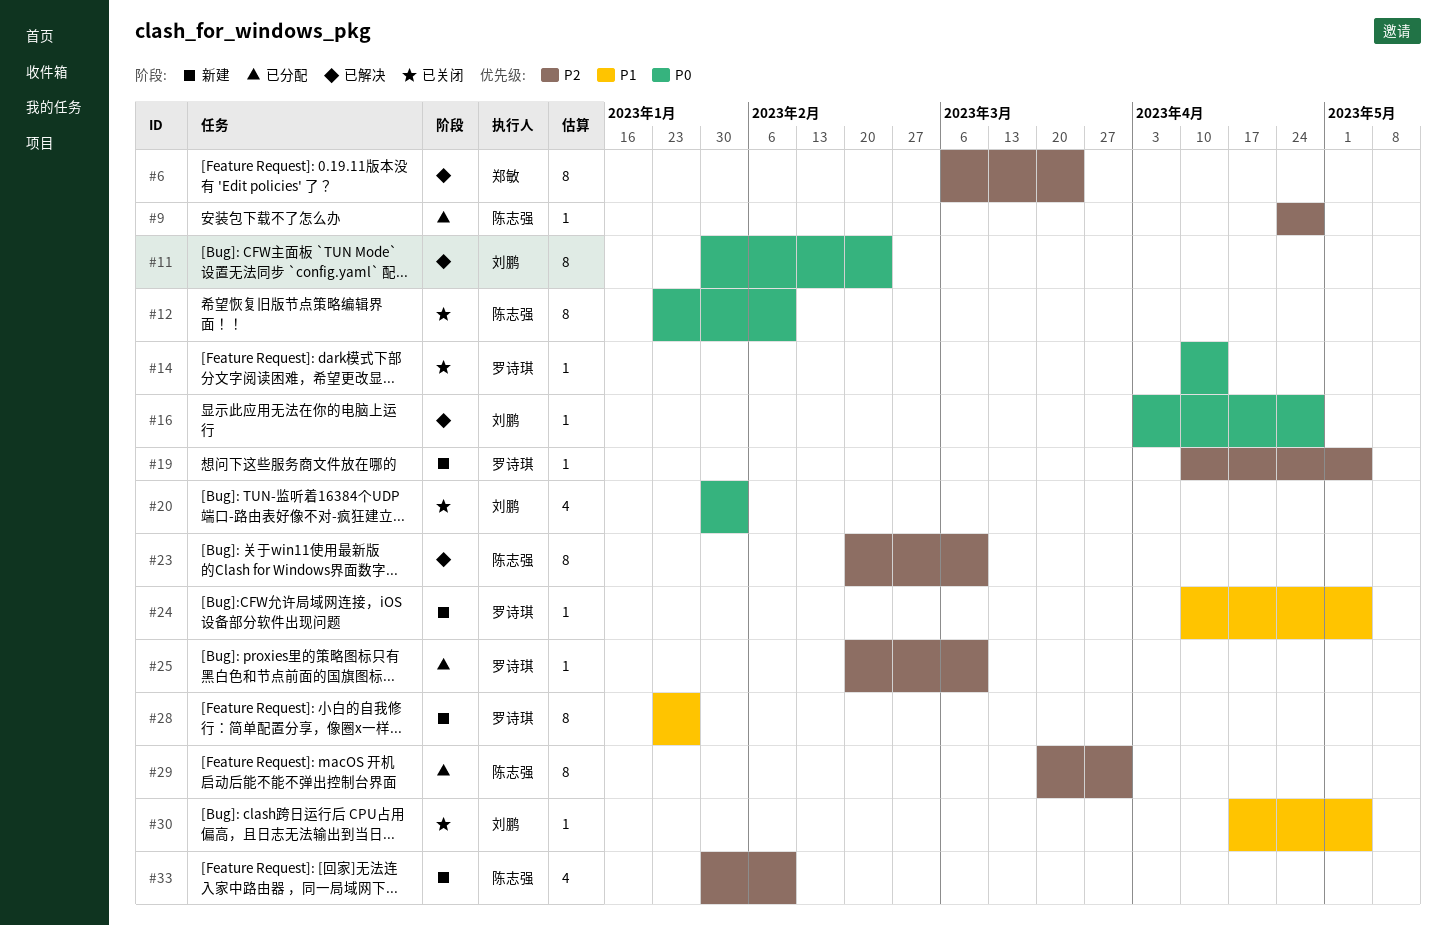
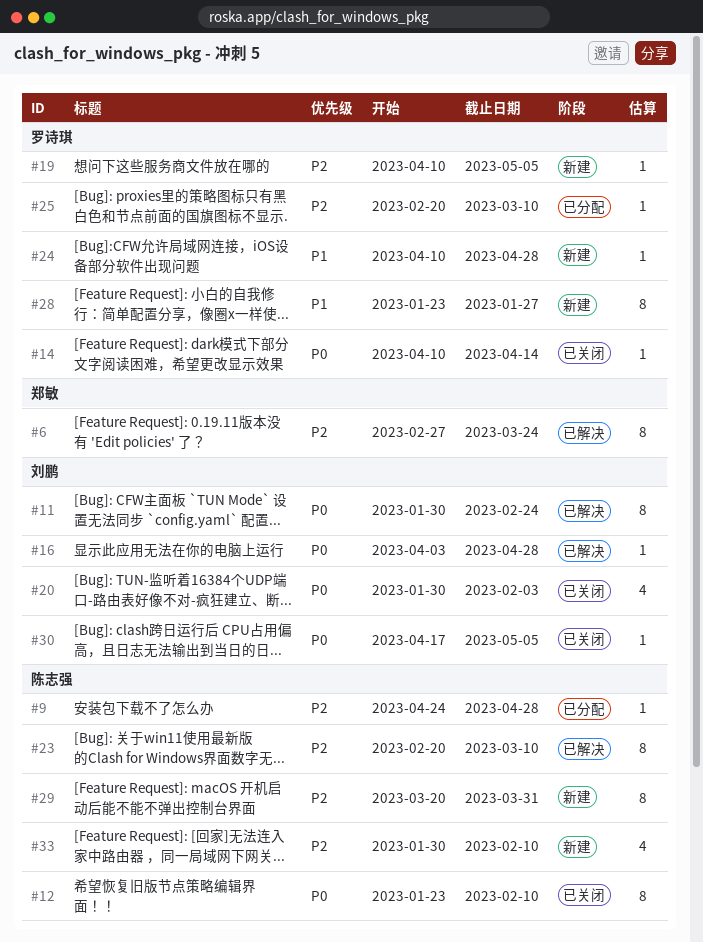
#6, start: Mar 6 -> Feb 27
#24, due: May 5 -> Apr 28
#29, status: 已分配 -> 新建
#30, priority: P1 -> P0

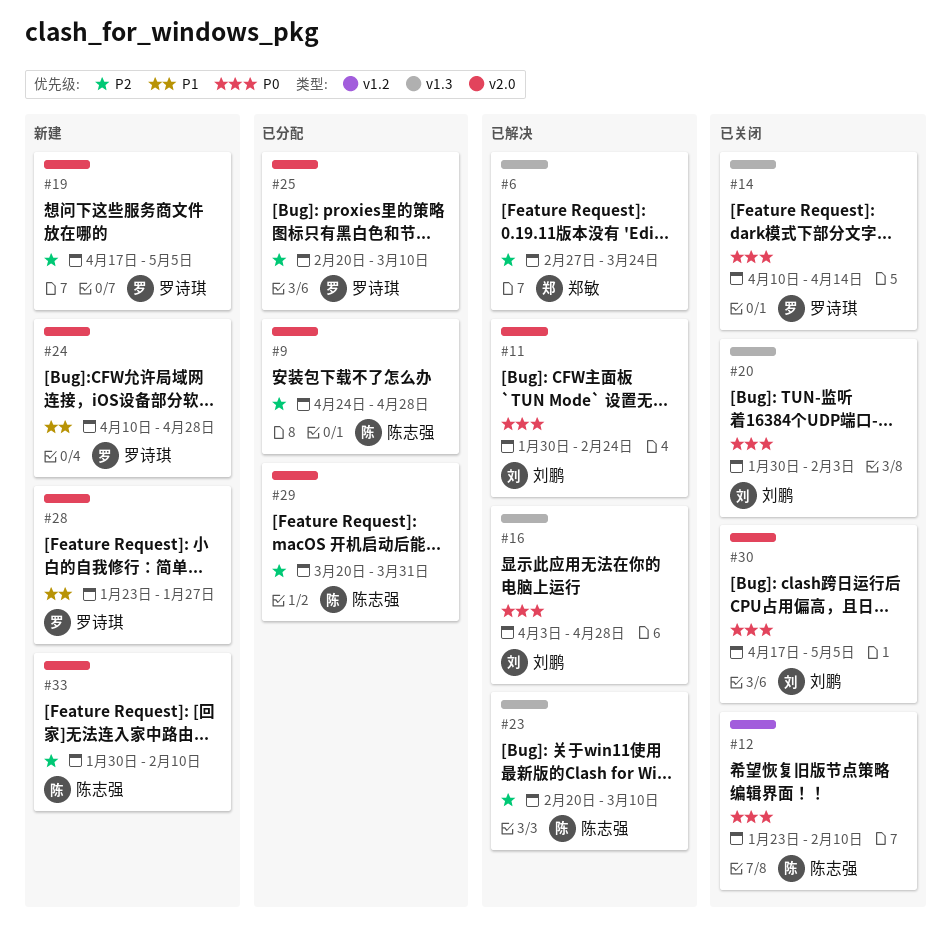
#19, start: Apr 10 -> Apr 17
#29, status: 新建 -> 已分配

